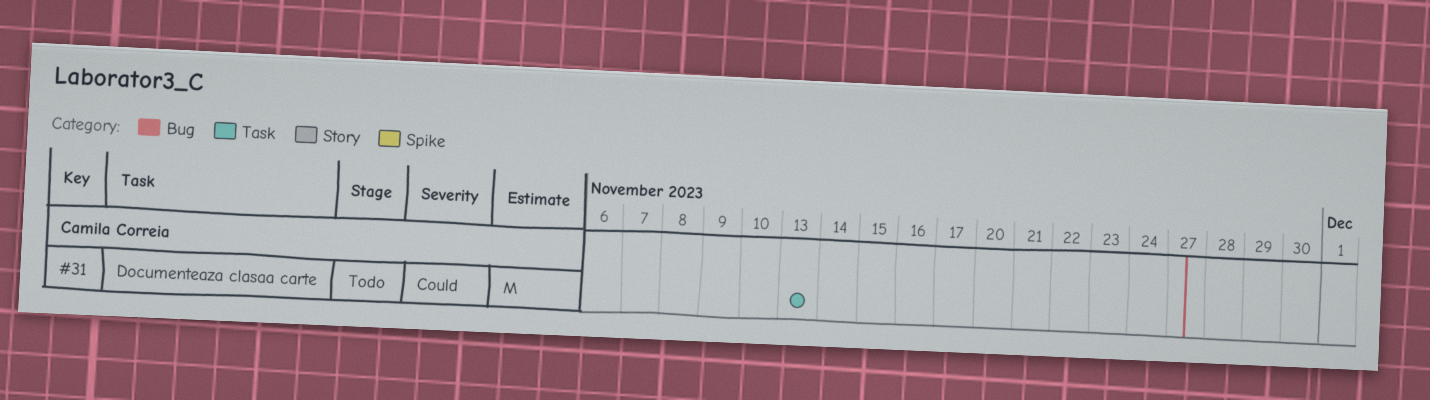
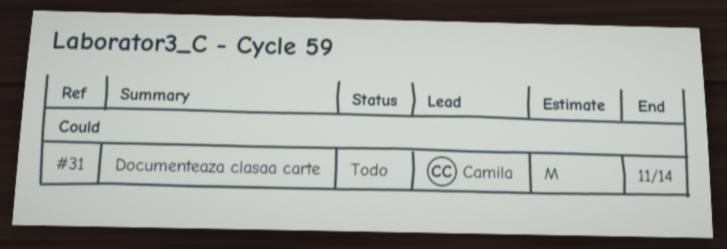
#31, due: Nov 13 -> Nov 14

